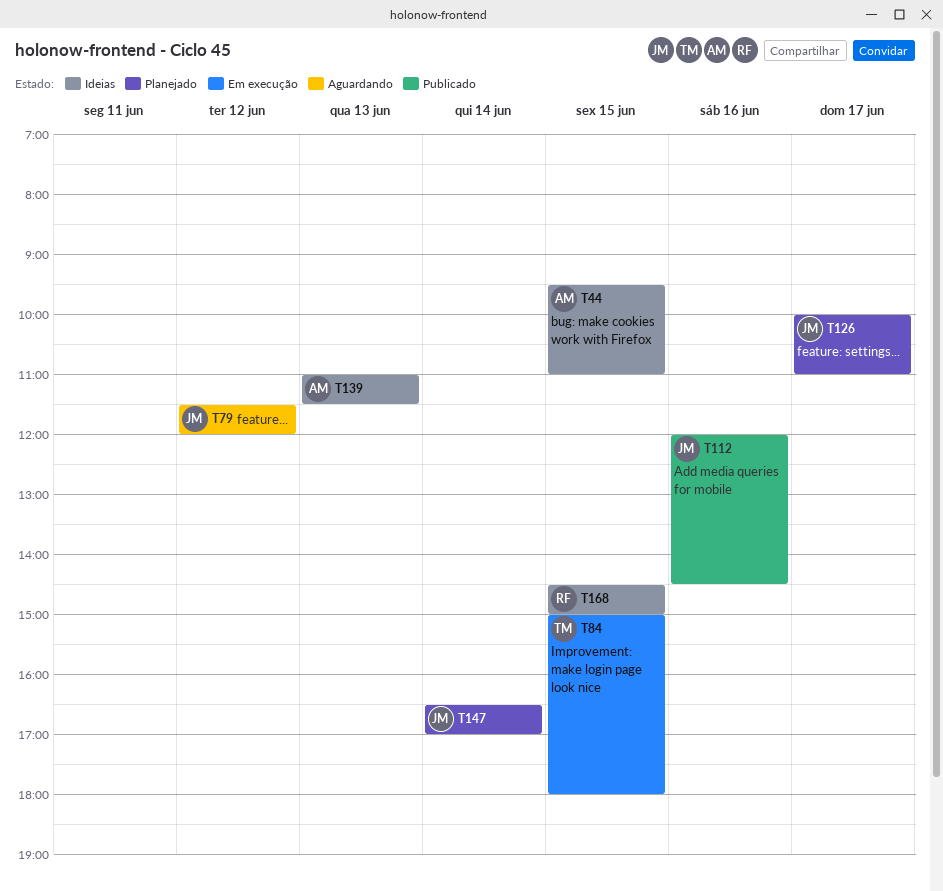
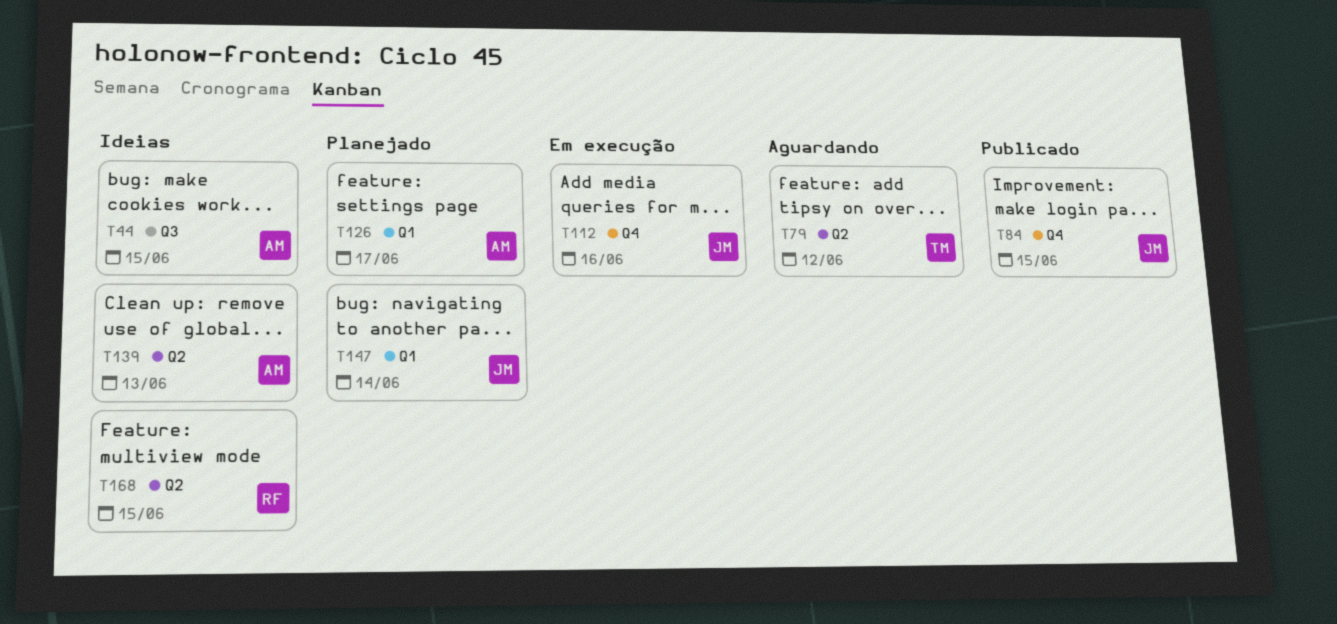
T79, owner: JM -> TM
T84, status: Em execução -> Publicado
T84, owner: TM -> JM
T112, status: Publicado -> Em execução
T126, owner: JM -> AM

